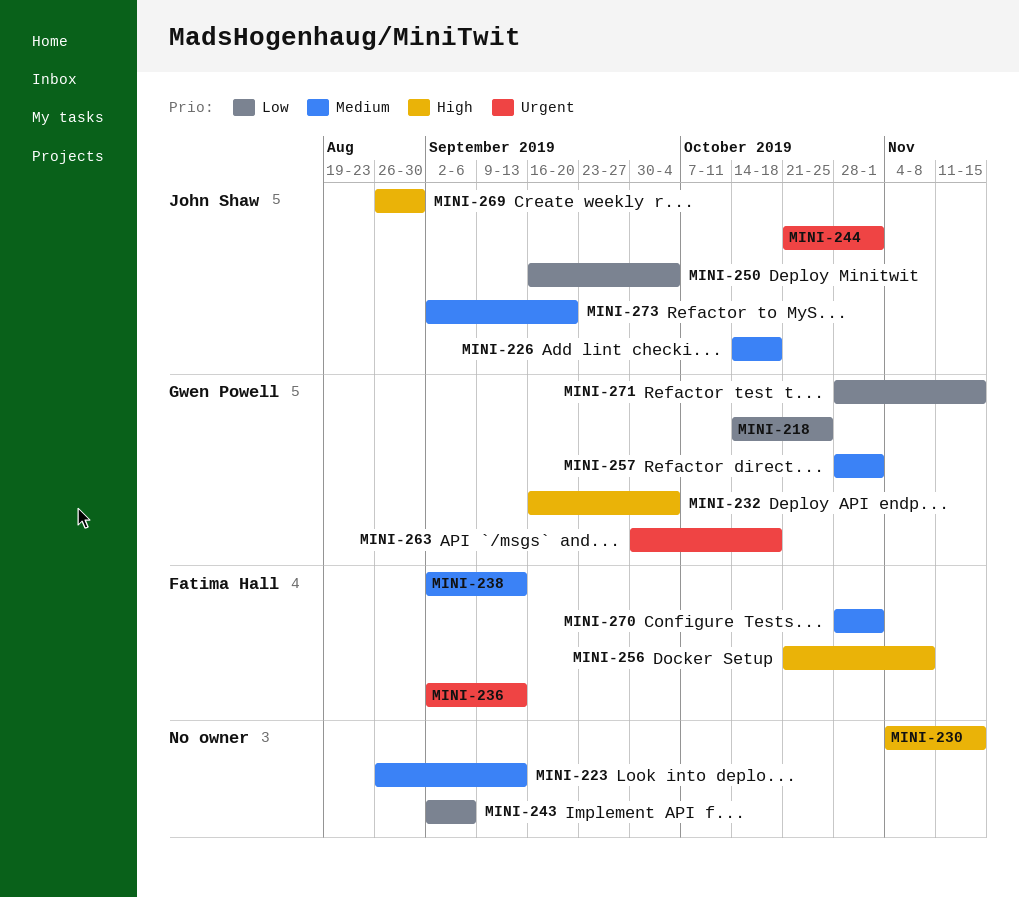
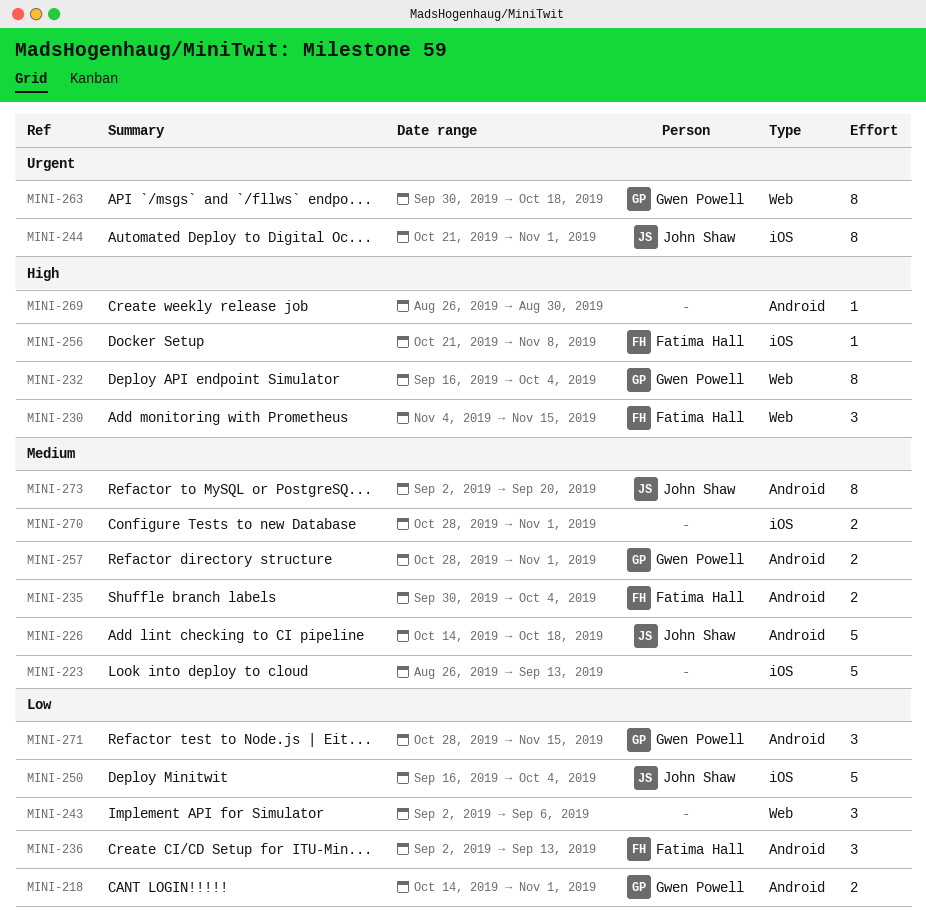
MINI-218, due: Oct 25 -> Nov 1
MINI-230, owner: none -> Fatima Hall
MINI-235: none -> present
MINI-236, priority: Urgent -> Low
MINI-238: present -> none
MINI-269, owner: John Shaw -> none
MINI-270, owner: Fatima Hall -> none

